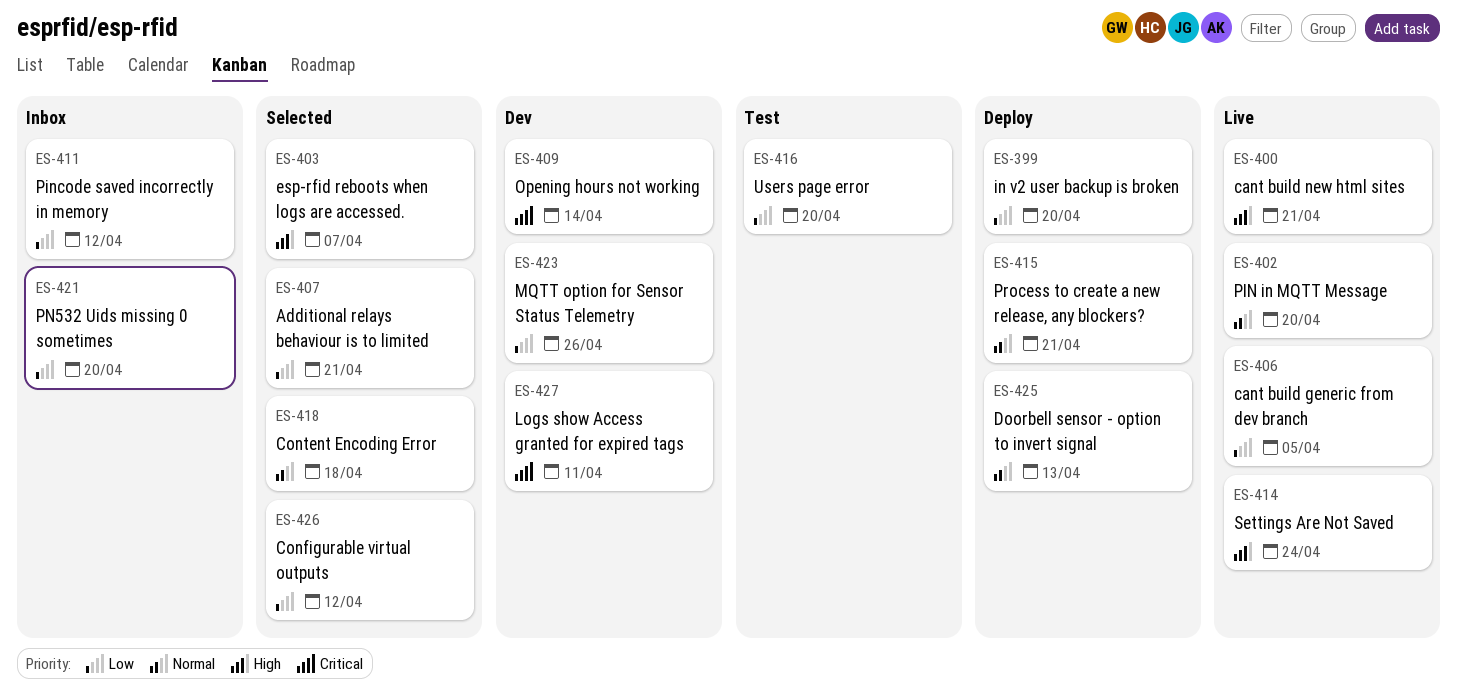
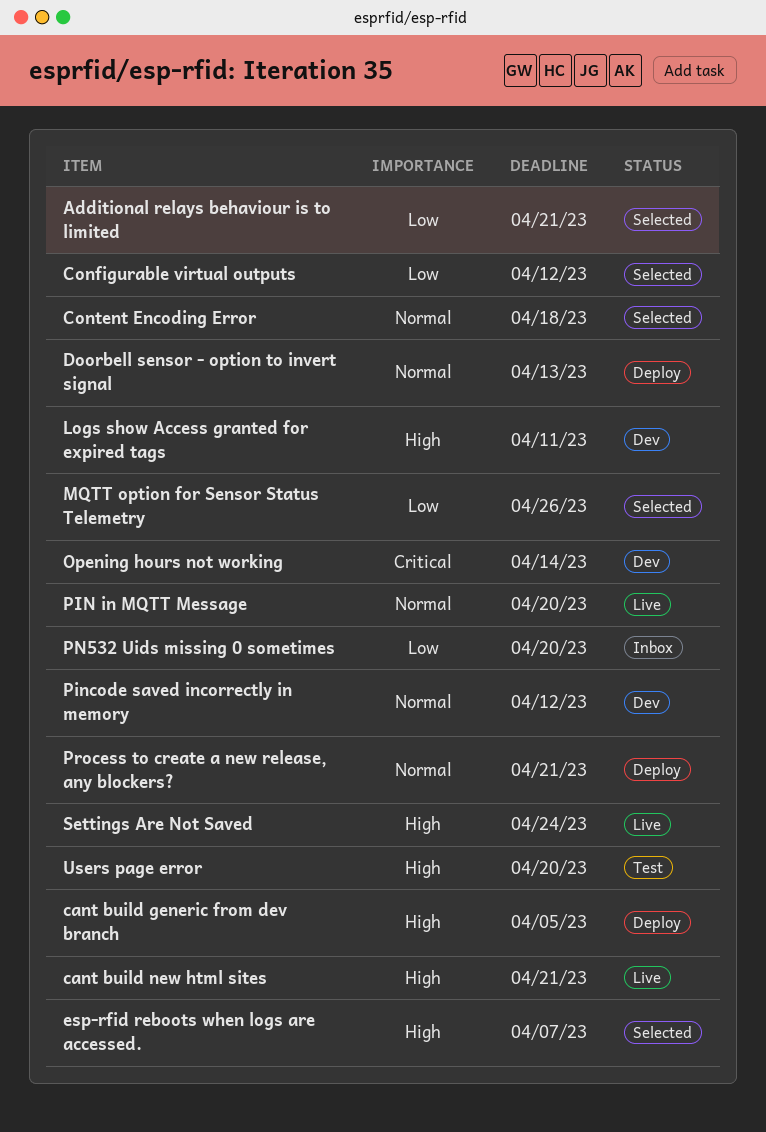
cant build generic from dev branch, status: Live -> Deploy
cant build generic from dev branch, priority: Low -> High
in v2 user backup is broken: present -> none
Logs show Access granted for expired tags, priority: Critical -> High
MQTT option for Sensor Status Telemetry, status: Dev -> Selected
Pincode saved incorrectly in memory, status: Inbox -> Dev
Pincode saved incorrectly in memory, priority: Low -> Normal
Users page error, priority: Low -> High

